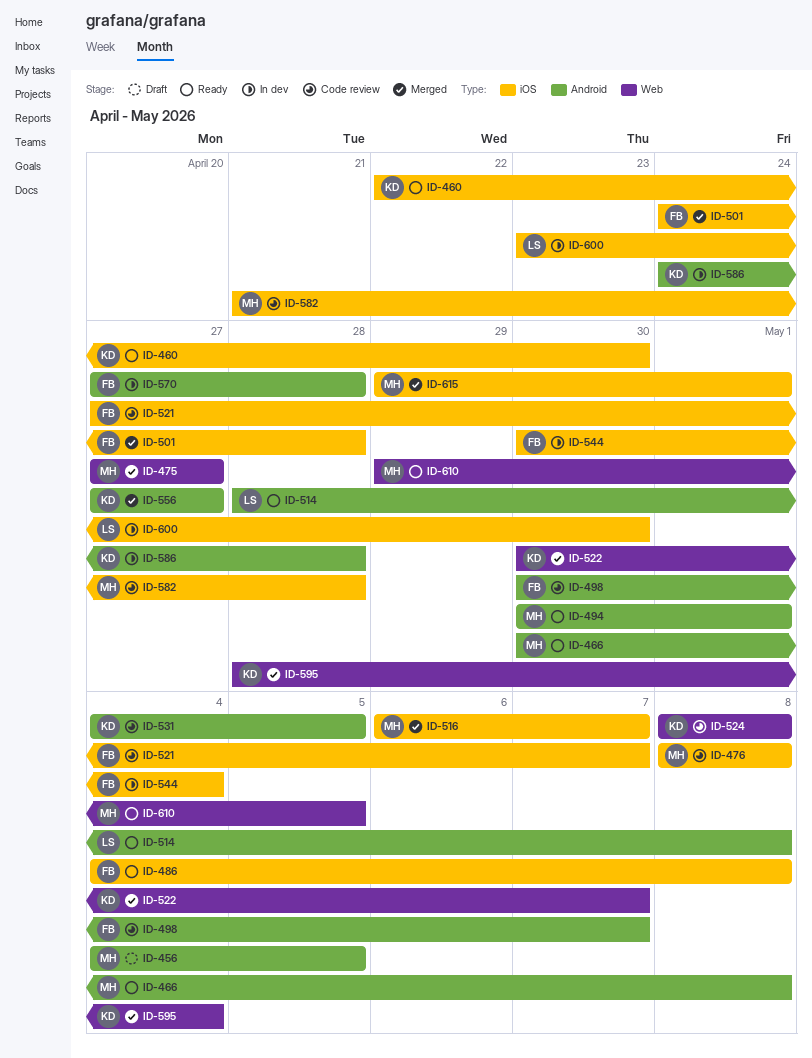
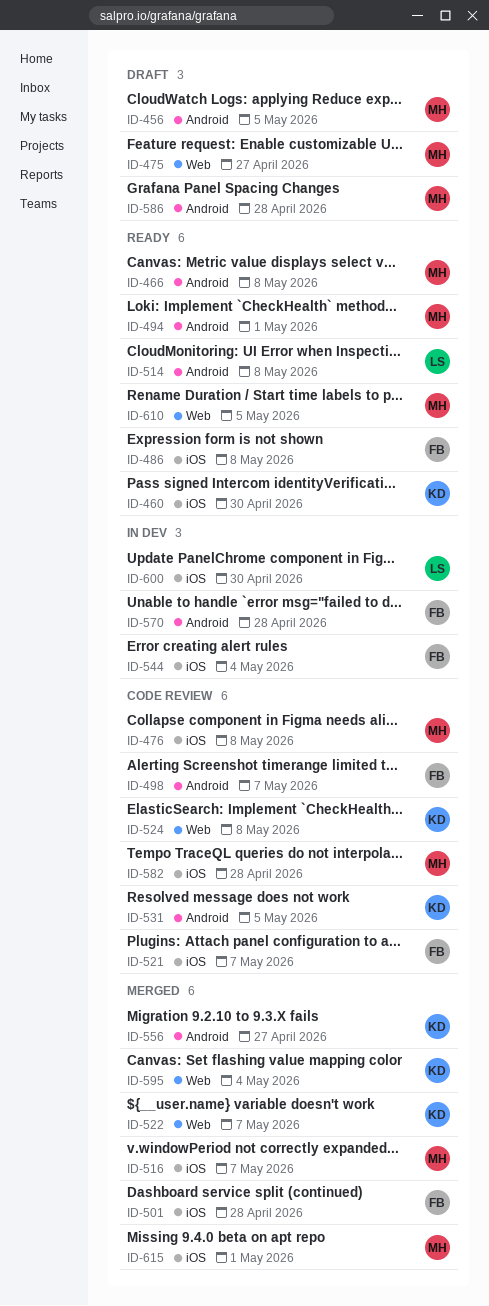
ID-475, status: Merged -> Draft
ID-586, status: In dev -> Draft
ID-586, owner: KD -> MH

